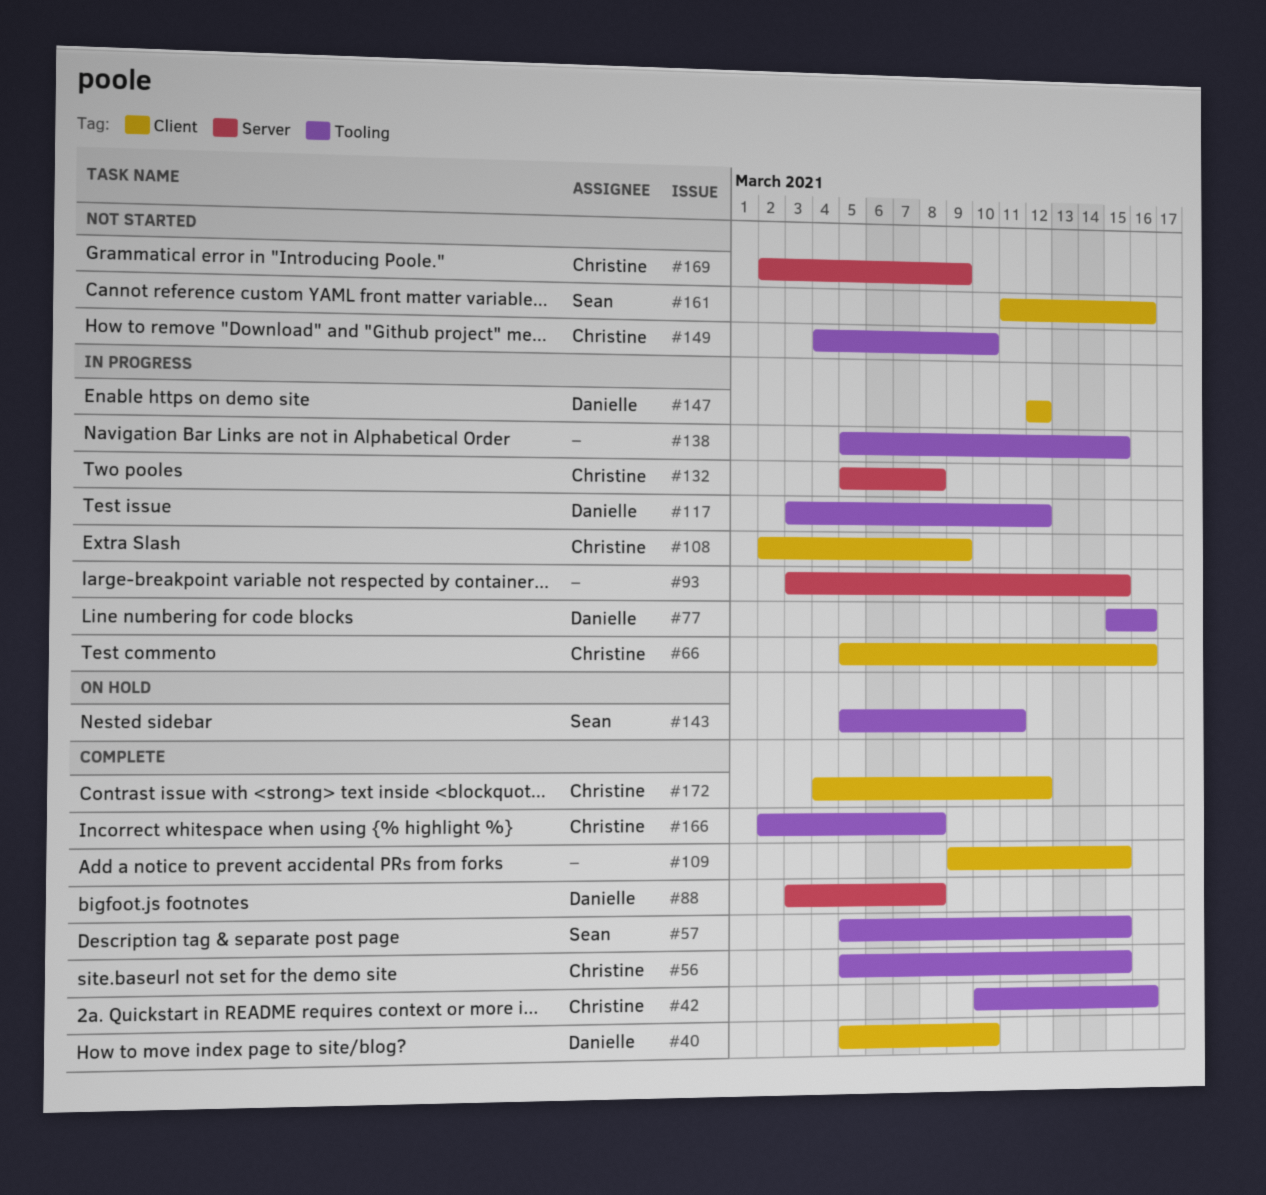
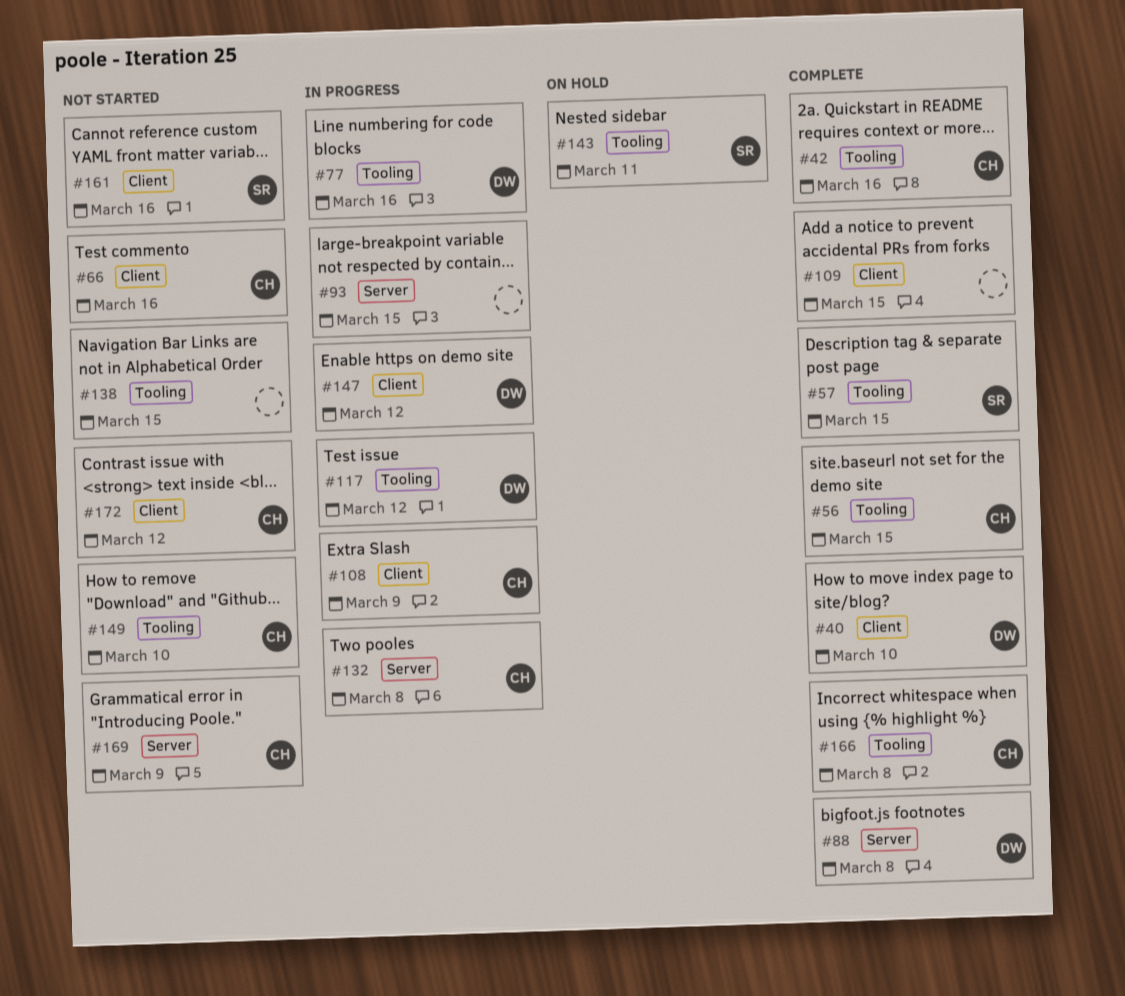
#66, status: In progress -> Not started
#138, status: In progress -> Not started
#172, status: Complete -> Not started

